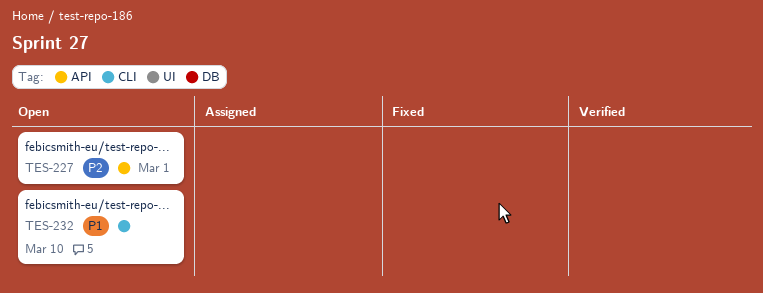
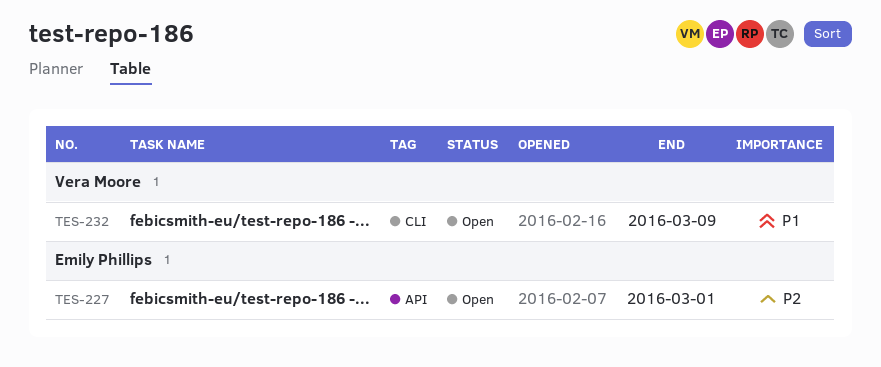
TES-232, due: Mar 10 -> Mar 9

